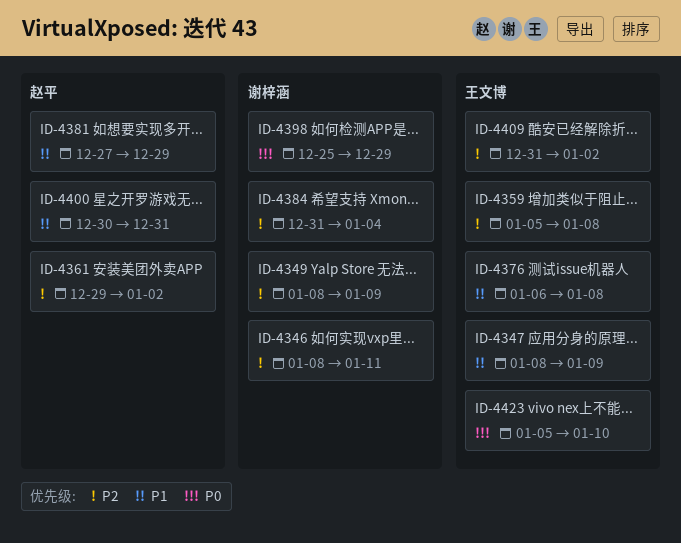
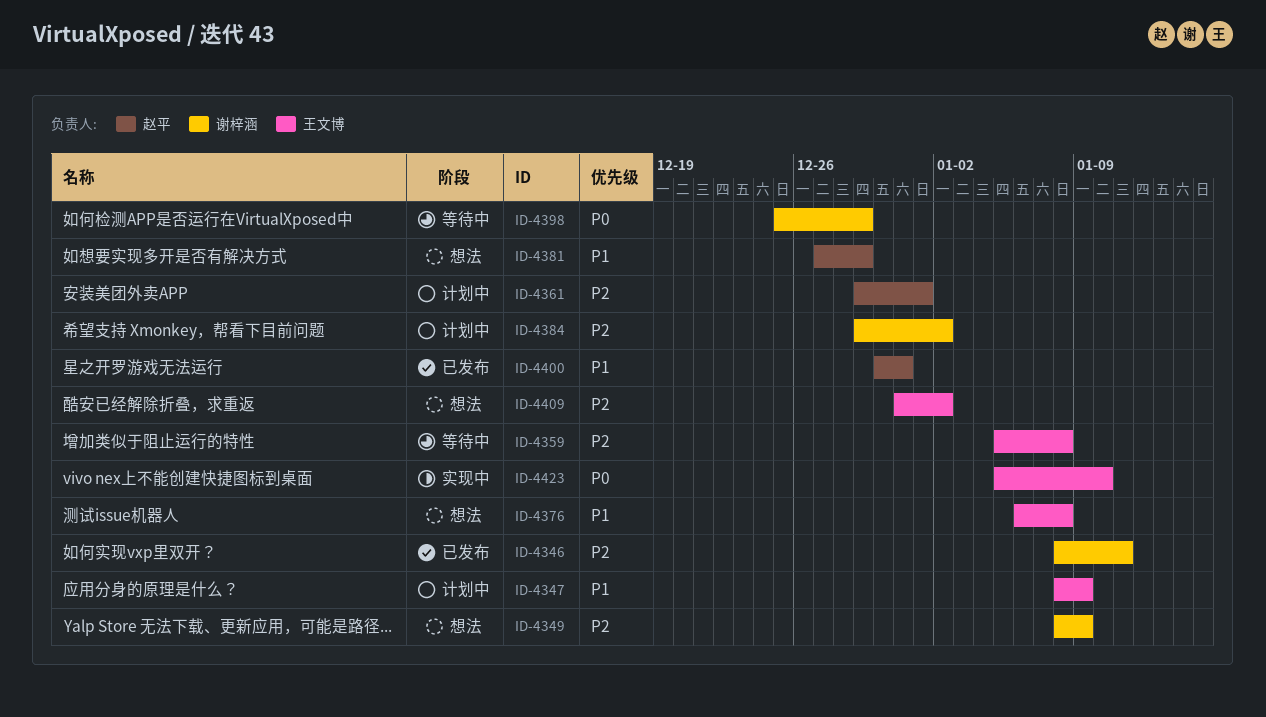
ID-4361, due: Jan 2 -> Jan 1
ID-4384, start: Dec 31 -> Dec 29
ID-4384, due: Jan 4 -> Jan 2

